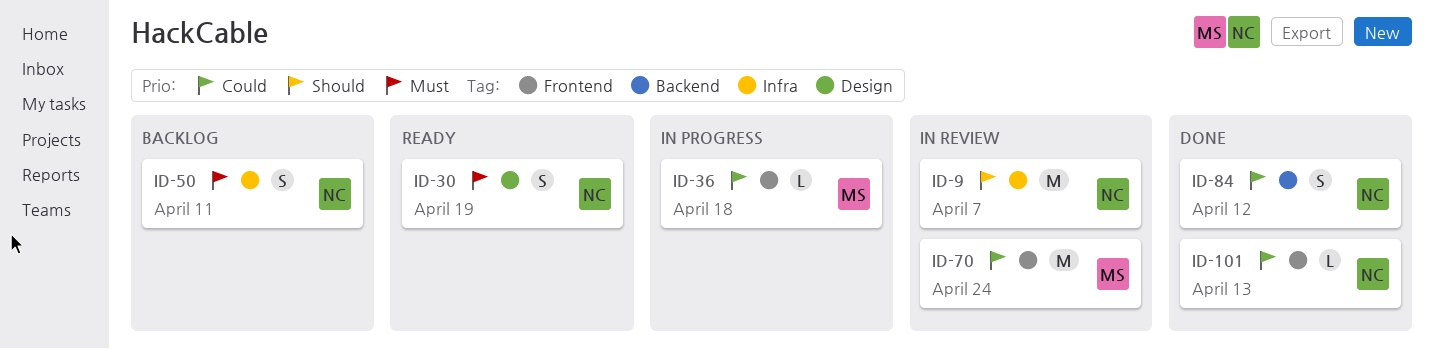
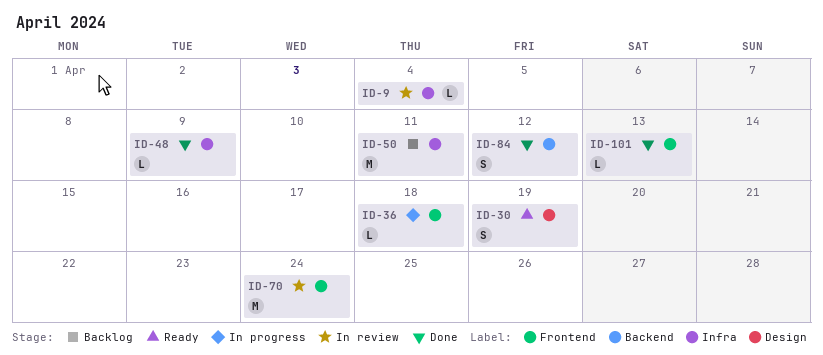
ID-9, estimate: M -> L
ID-9, due: Apr 7 -> Apr 4
ID-48: none -> present
ID-50, estimate: S -> M

